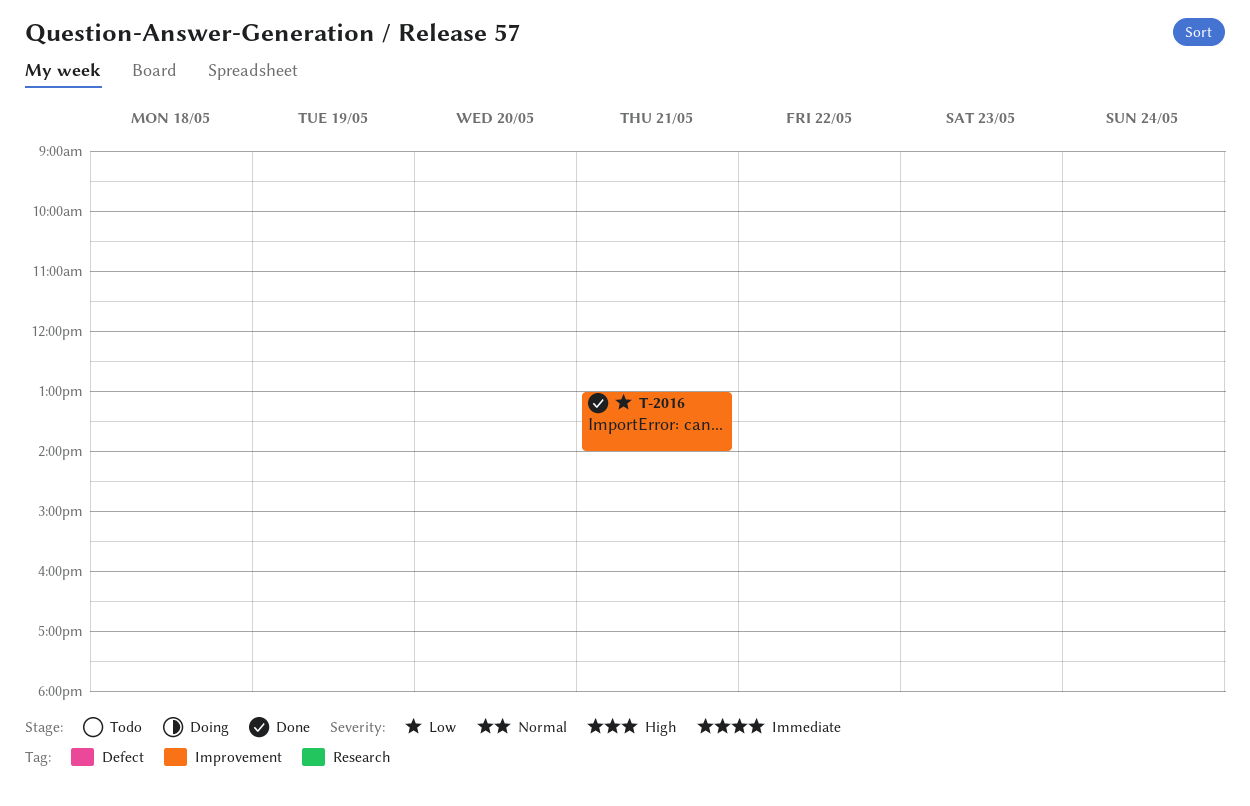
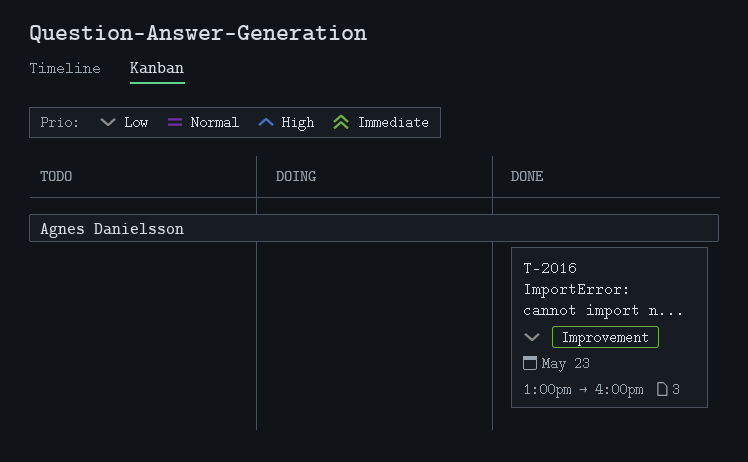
T-2016, day: May 21 -> May 23
T-2016, ends: 14:00 -> 16:00

